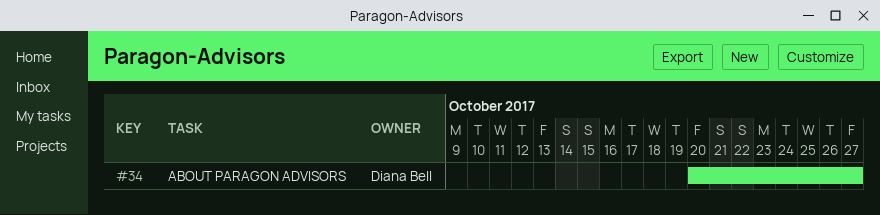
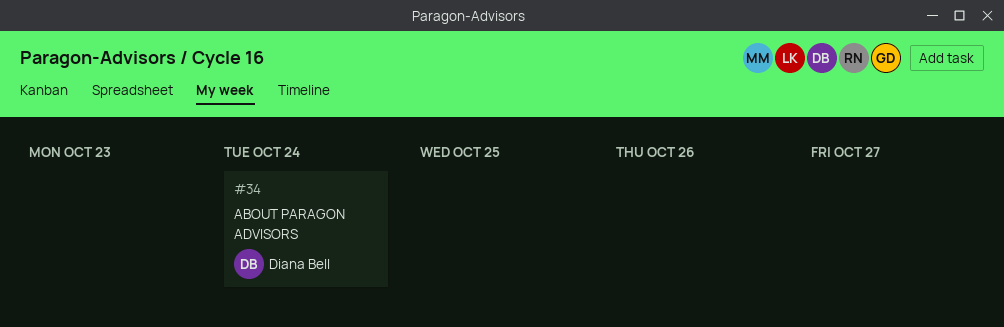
#34, due: Oct 27 -> Oct 24

